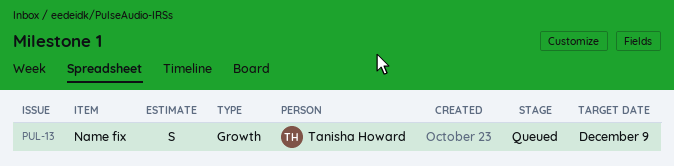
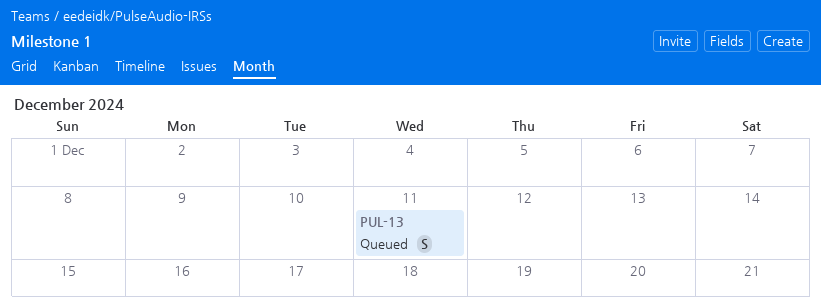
PUL-13, due: Dec 9 -> Dec 11

